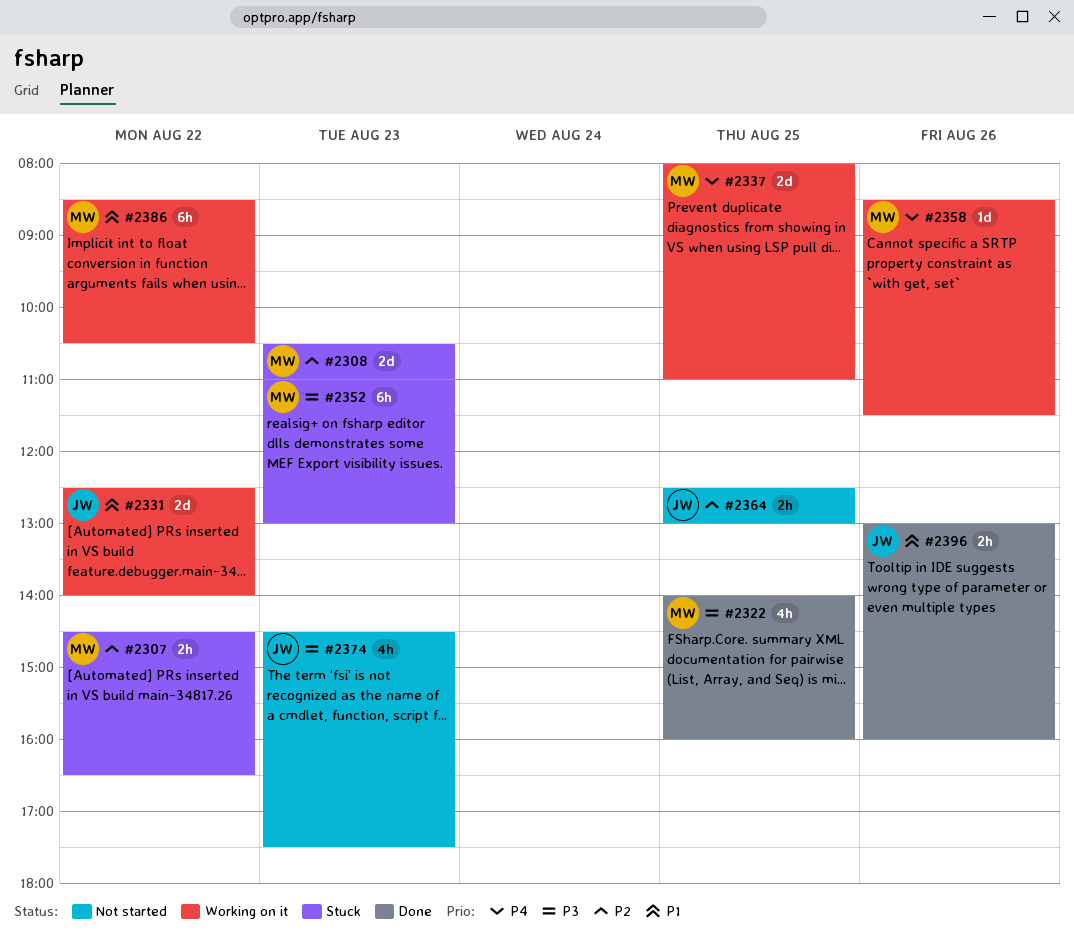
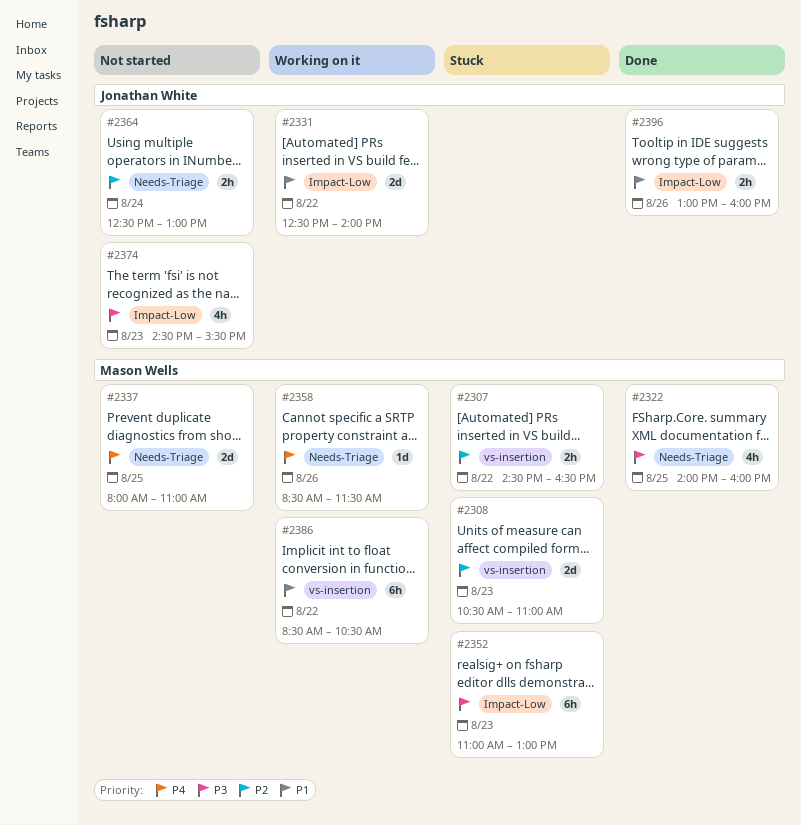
#2337, status: Working on it -> Not started
#2364, day: Aug 25 -> Aug 24
#2374, ends: 17:30 -> 15:30

